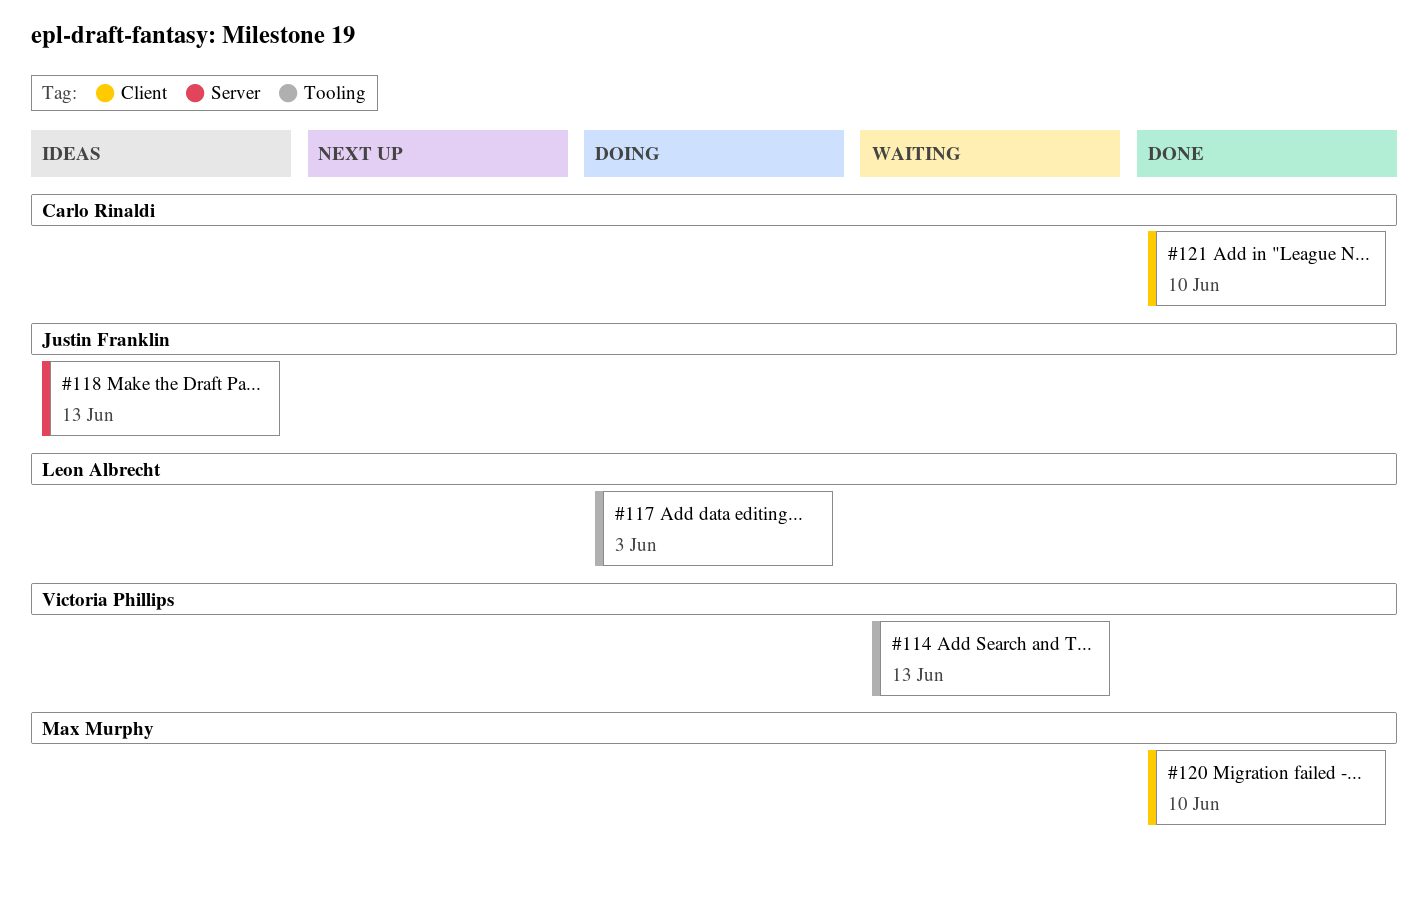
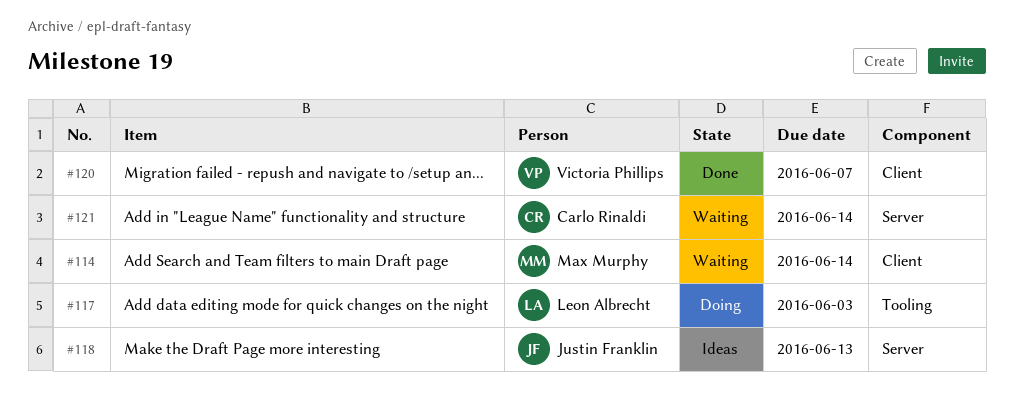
#114, owner: Victoria Phillips -> Max Murphy
#114, label: Tooling -> Client
#114, due: Jun 13 -> Jun 14
#120, owner: Max Murphy -> Victoria Phillips
#120, due: Jun 10 -> Jun 7
#121, status: Done -> Waiting
#121, label: Client -> Server
#121, due: Jun 10 -> Jun 14

